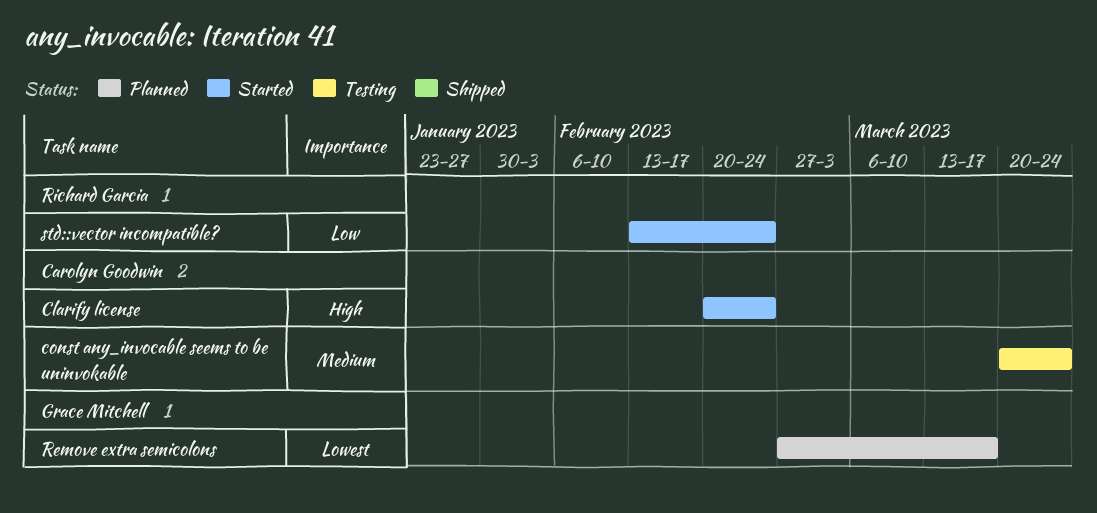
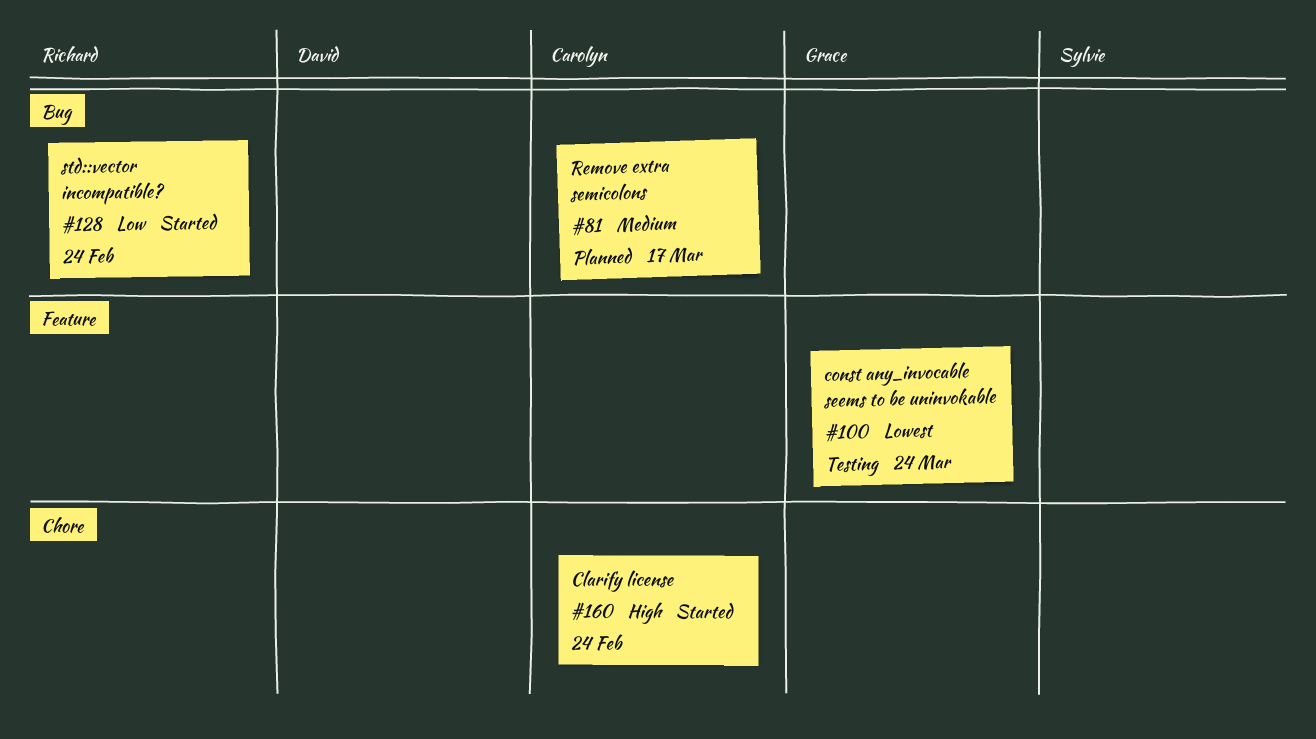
const any_invocable seems to be uninvokable, owner: Carolyn Goodwin -> Grace Mitchell
const any_invocable seems to be uninvokable, priority: Medium -> Lowest
Remove extra semicolons, owner: Grace Mitchell -> Carolyn Goodwin
Remove extra semicolons, priority: Lowest -> Medium

